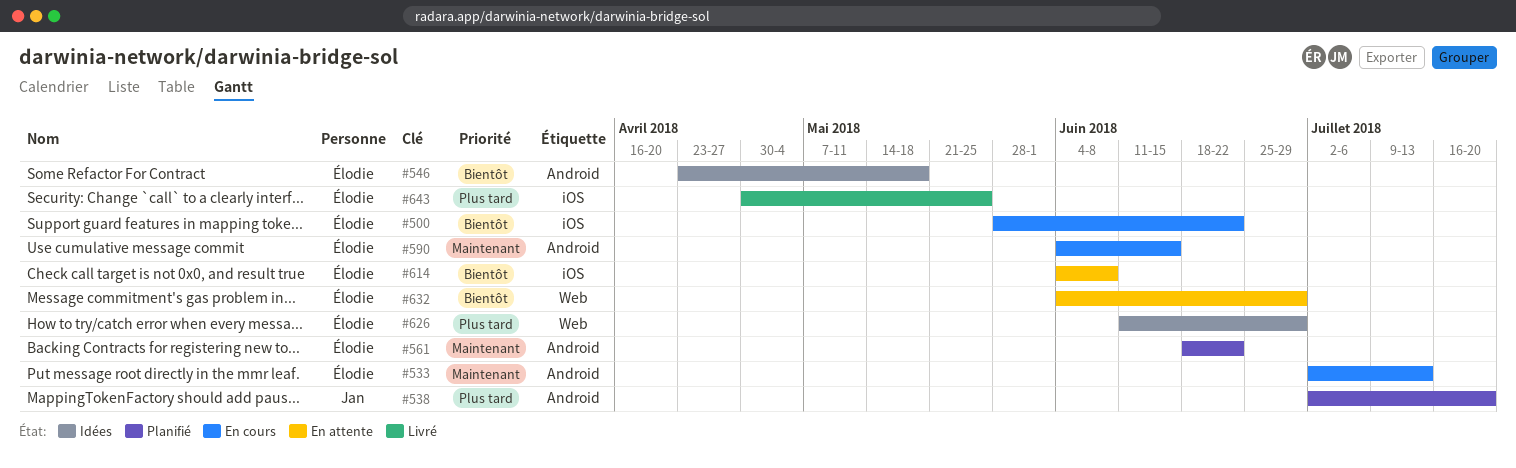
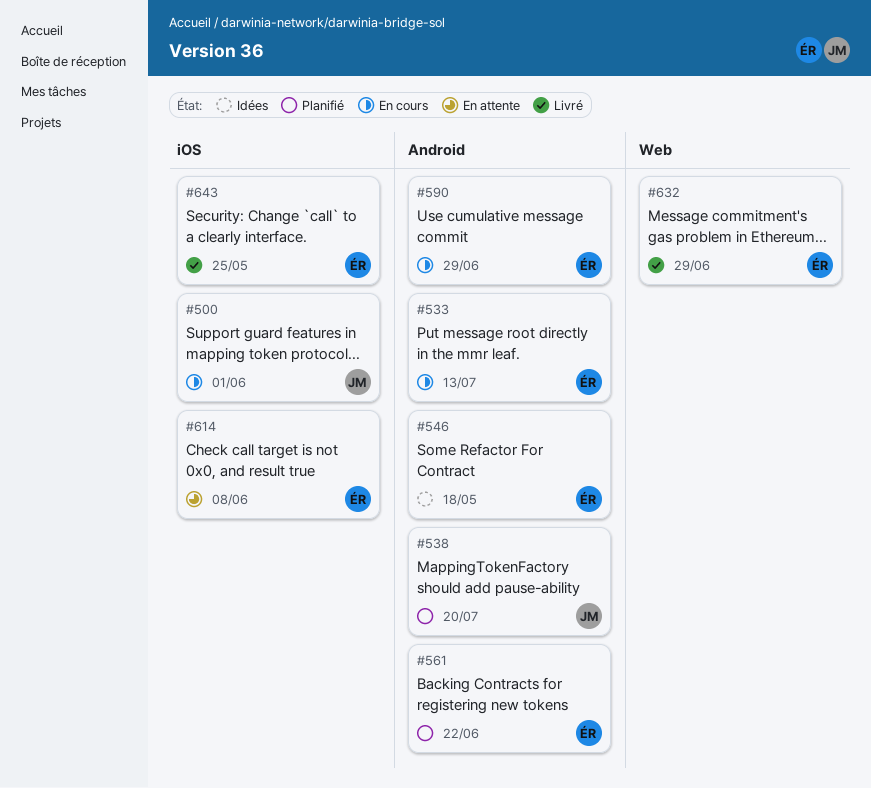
#500, owner: Élodie -> Jan
#500, due: Jun 22 -> Jun 1
#590, due: Jun 15 -> Jun 29
#626: present -> none
#632, status: En attente -> Livré

